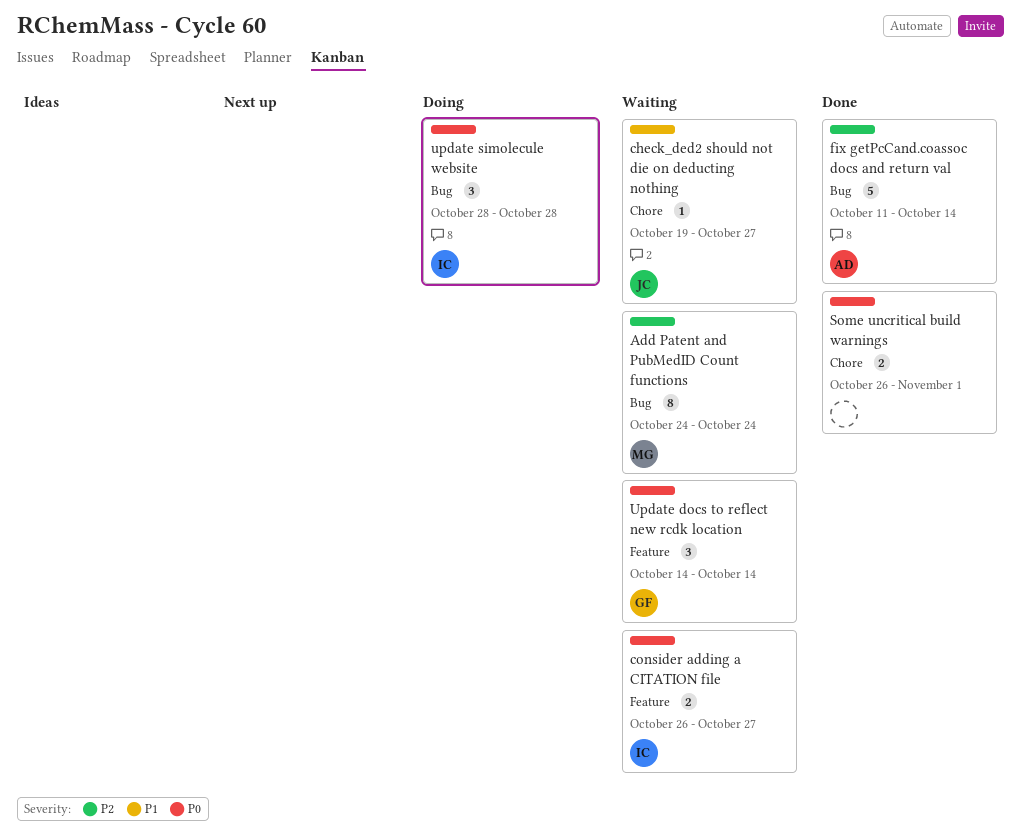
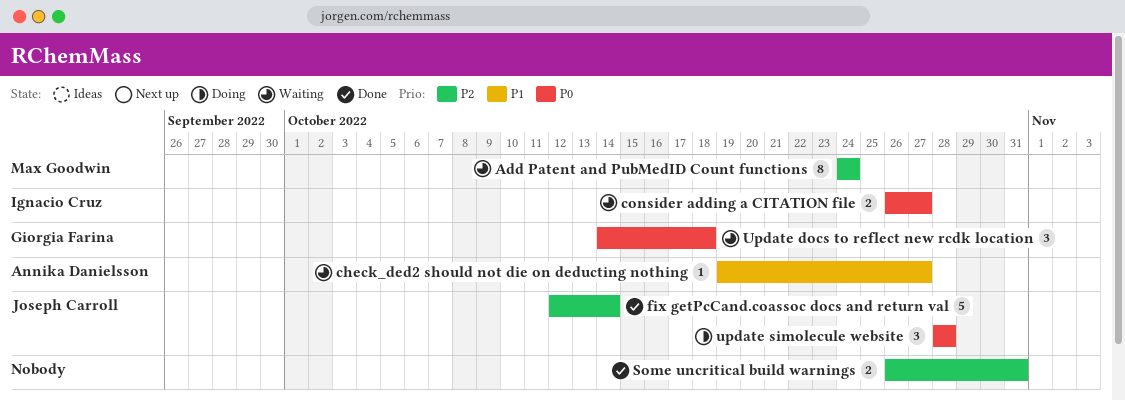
check_ded2 should not die on deducting nothing, owner: Joseph Carroll -> Annika Danielsson
fix getPcCand.coassoc docs and return val, owner: Annika Danielsson -> Joseph Carroll
fix getPcCand.coassoc docs and return val, start: Oct 11 -> Oct 12
Some uncritical build warnings, priority: P0 -> P2
Some uncritical build warnings, due: Nov 1 -> Oct 31
Update docs to reflect new rcdk location, due: Oct 14 -> Oct 18
update simolecule website, owner: Ignacio Cruz -> Joseph Carroll

